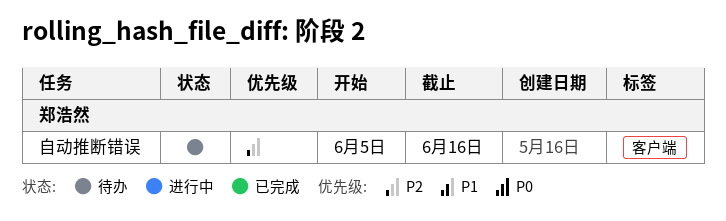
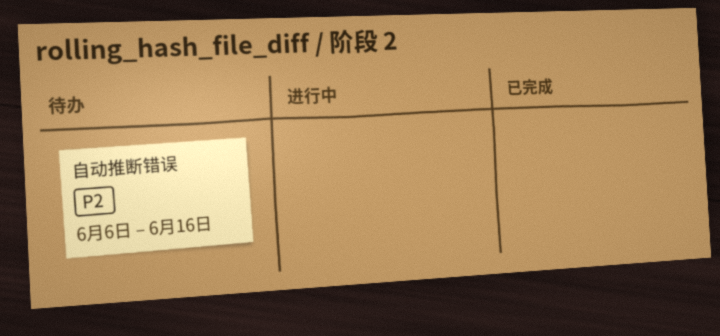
自动推断错误, start: Jun 5 -> Jun 6

